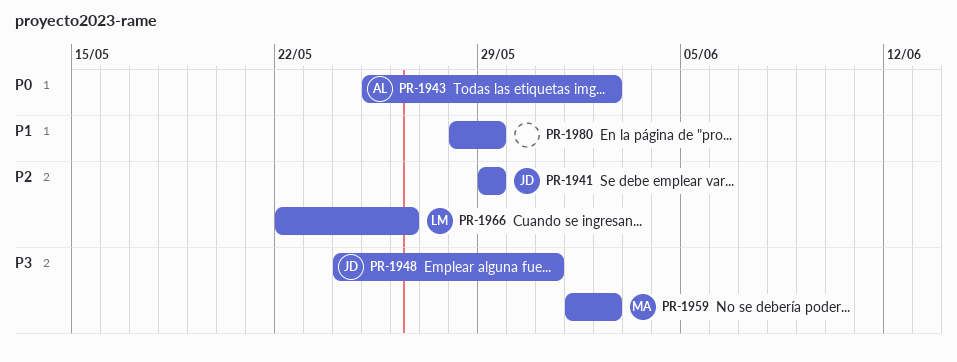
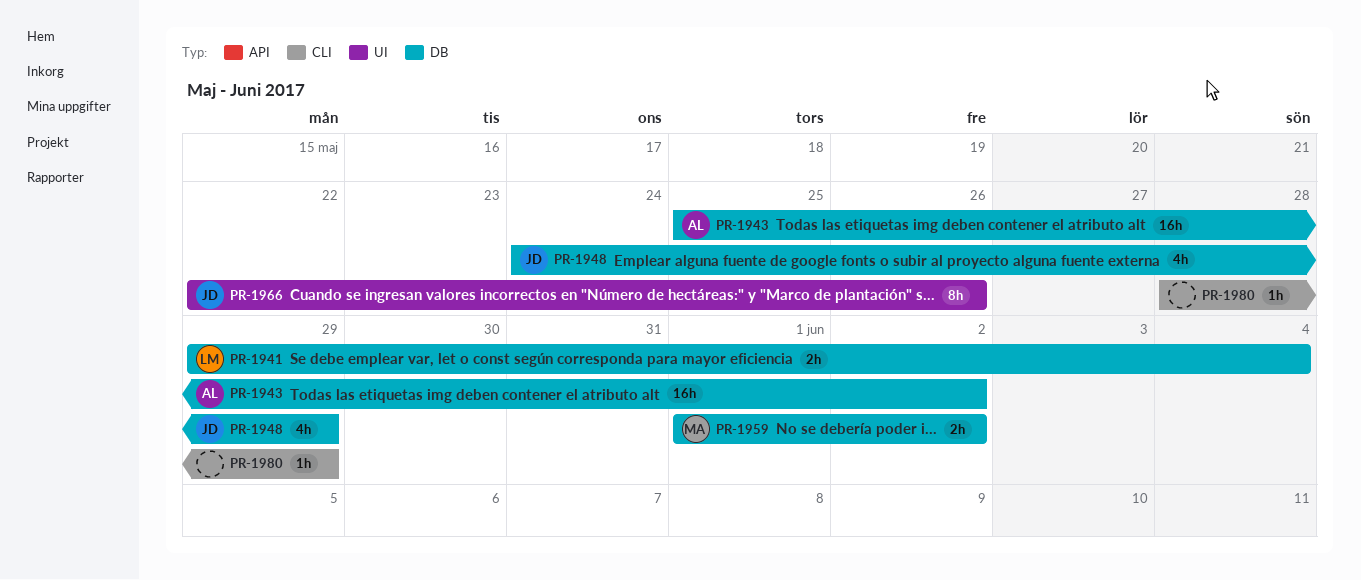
PR-1941, owner: JD -> LM
PR-1941, due: May 29 -> Jun 4
PR-1948, due: May 31 -> May 29
PR-1966, owner: LM -> JD

